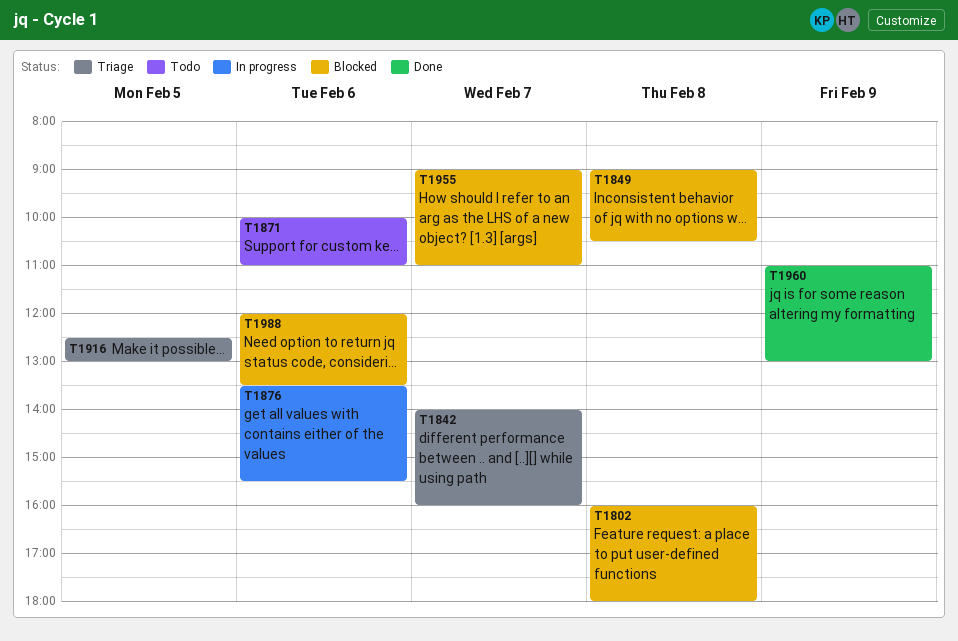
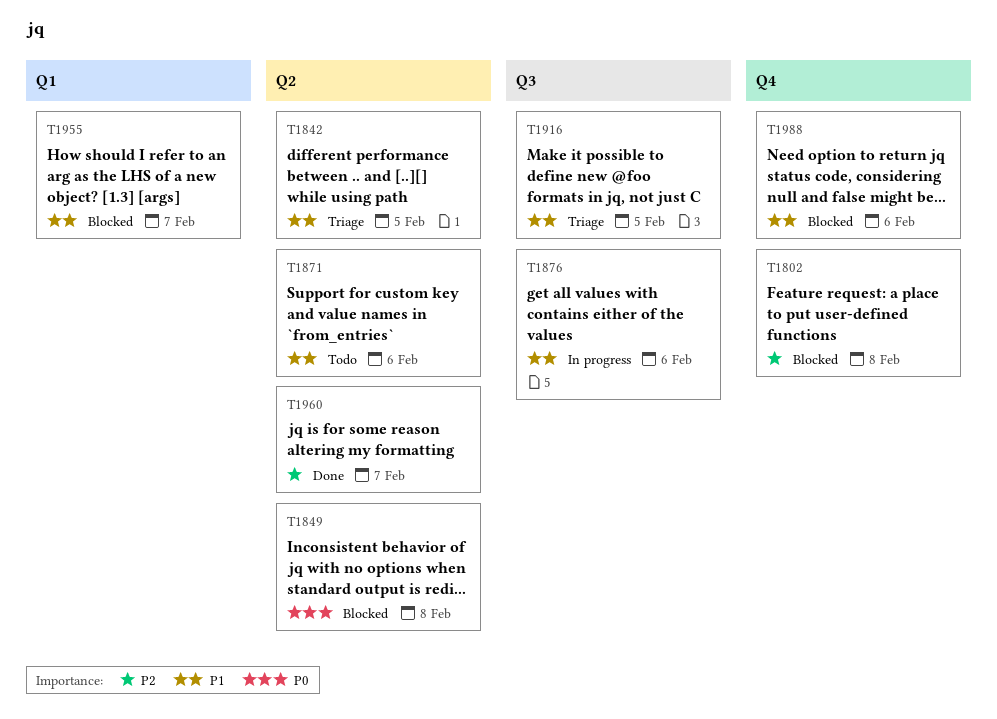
T1842, day: Feb 7 -> Feb 5
T1960, day: Feb 9 -> Feb 7

